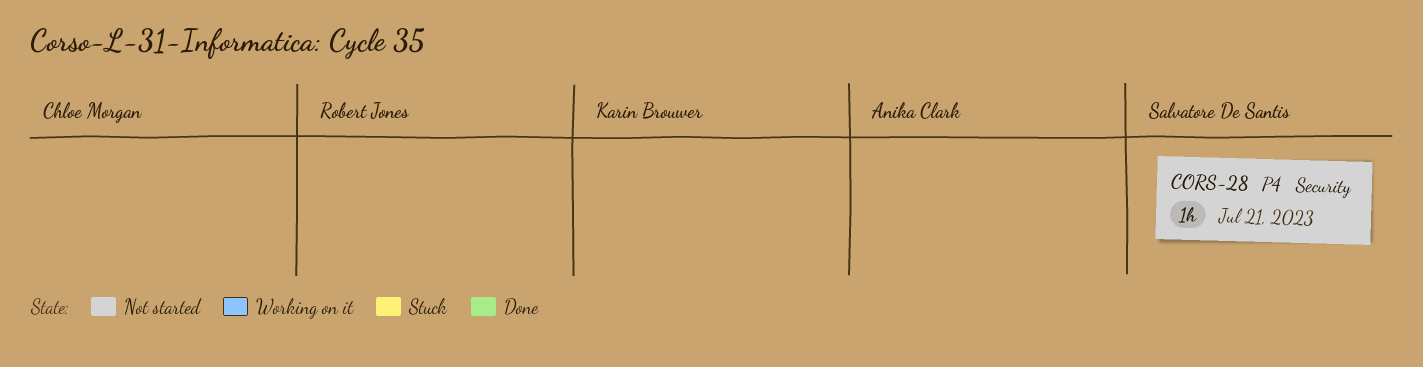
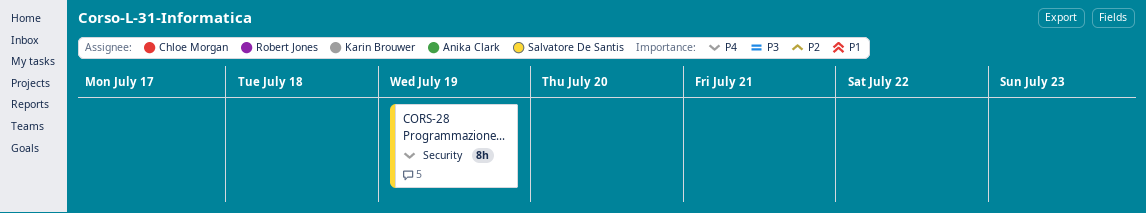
CORS-28, estimate: 1h -> 8h
CORS-28, due: Jul 21 -> Jul 19

